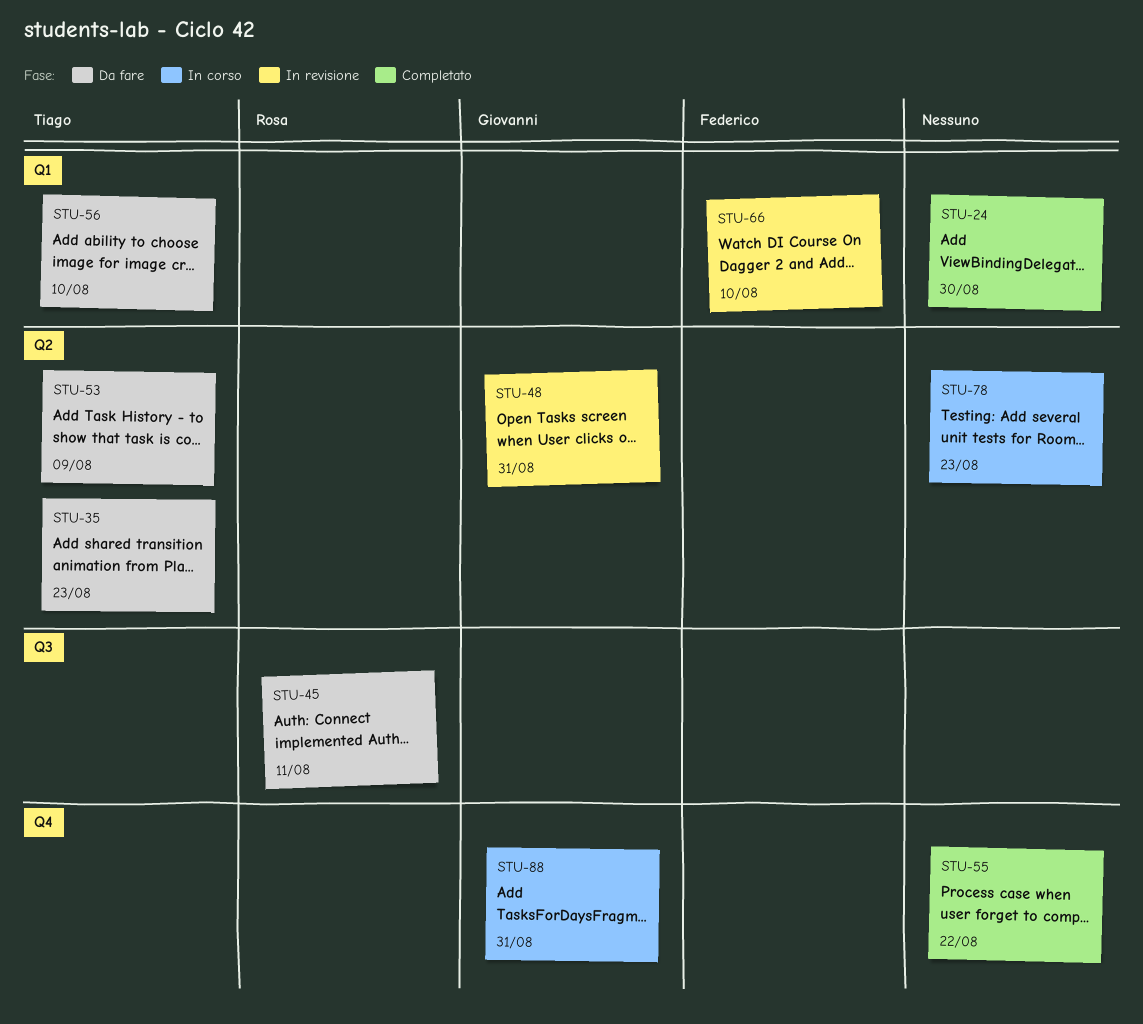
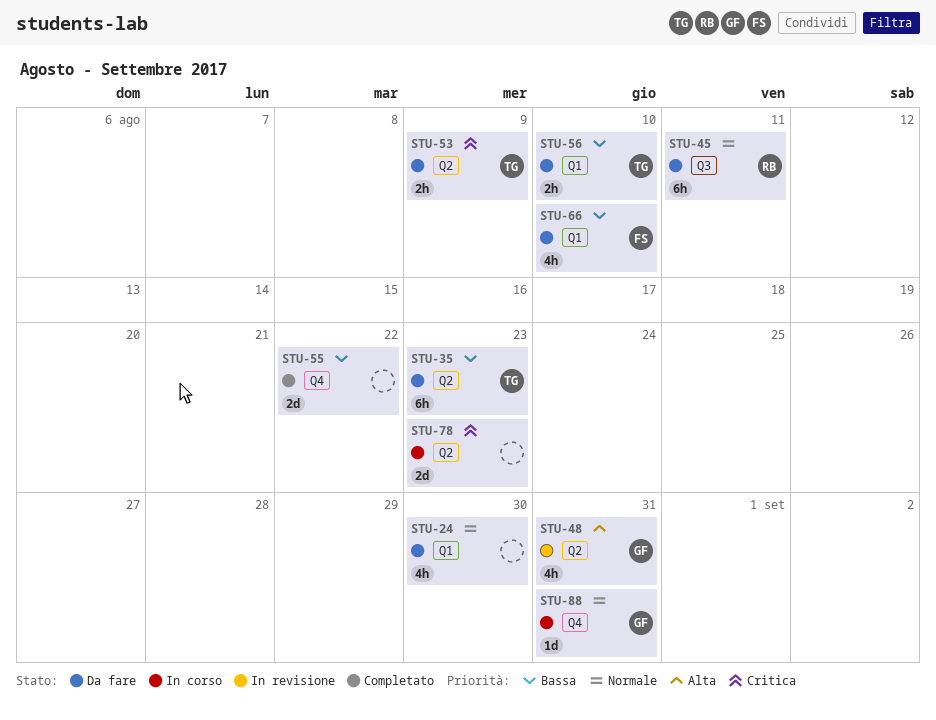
STU-24, status: Completato -> Da fare
STU-66, status: In revisione -> Da fare

